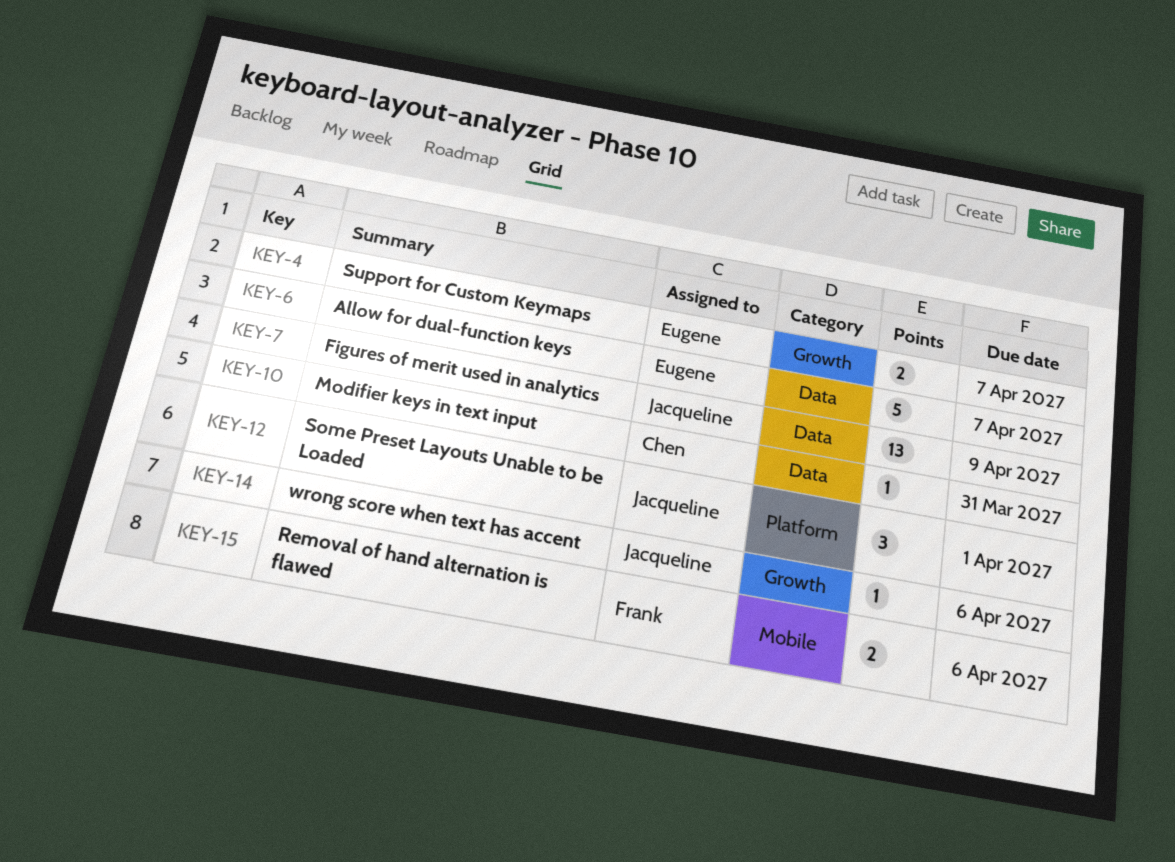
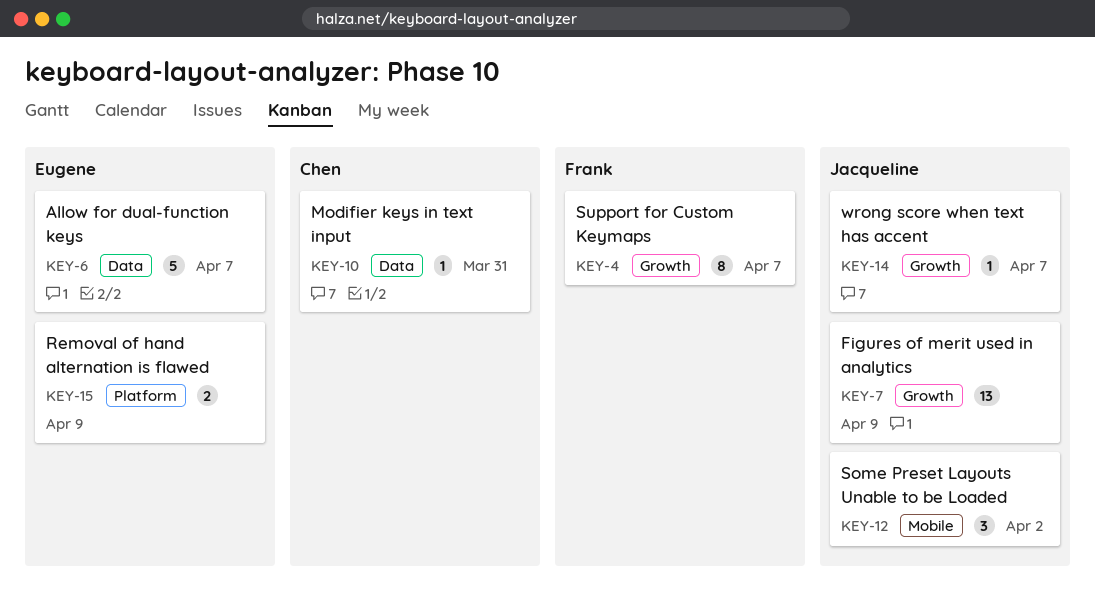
KEY-4, owner: Eugene -> Frank
KEY-4, estimate: 2 -> 8
KEY-7, label: Data -> Growth
KEY-12, label: Platform -> Mobile
KEY-12, due: Apr 1 -> Apr 2
KEY-14, due: Apr 6 -> Apr 7
KEY-15, owner: Frank -> Eugene
KEY-15, label: Mobile -> Platform
KEY-15, due: Apr 6 -> Apr 9

